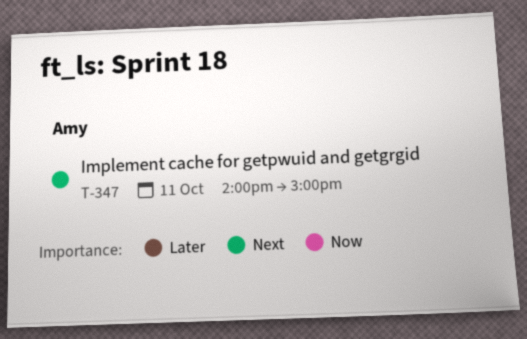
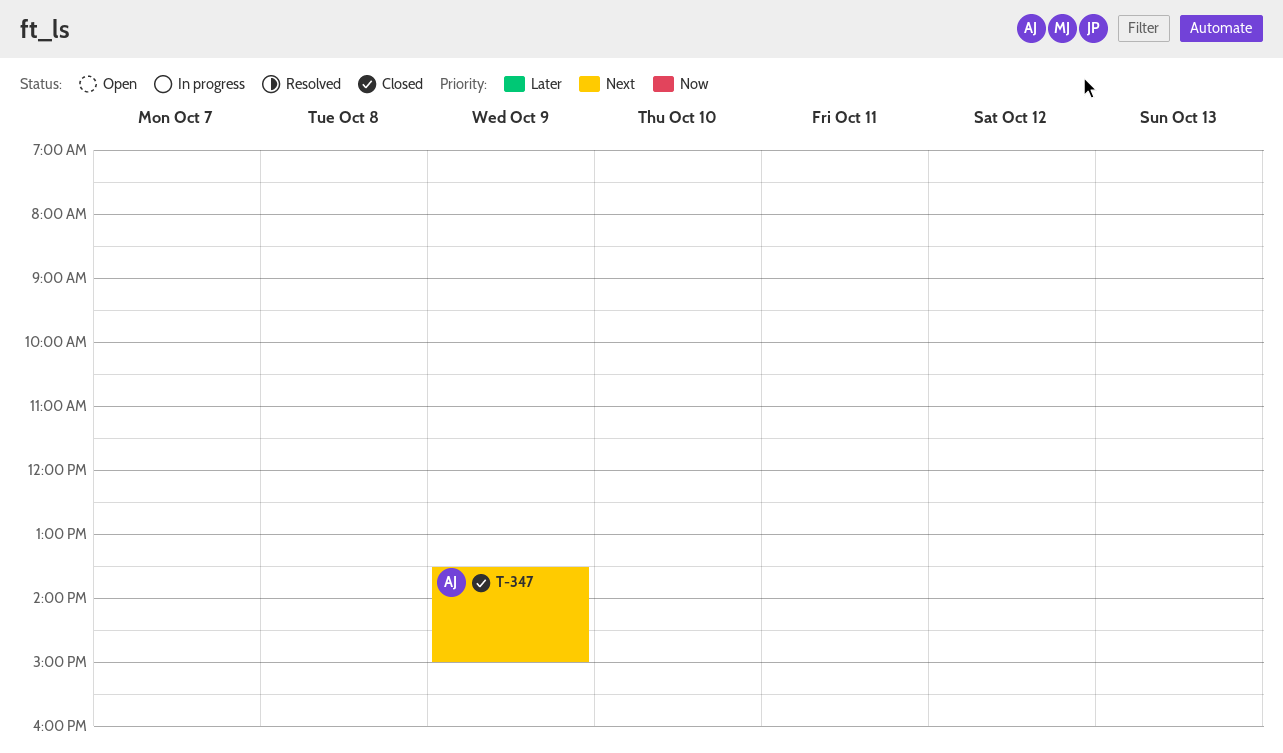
T-347, day: Oct 11 -> Oct 9
T-347, begins: 14:00 -> 13:30

